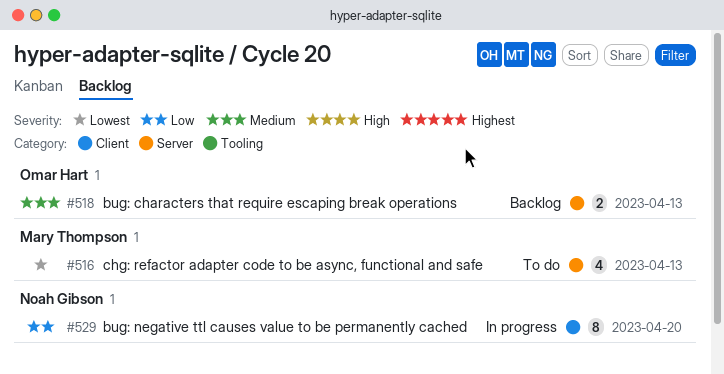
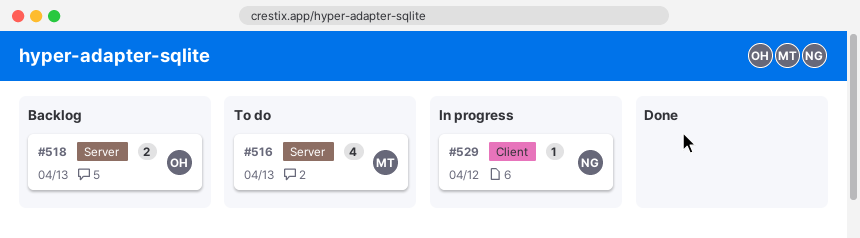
#529, estimate: 8 -> 1
#529, due: Apr 20 -> Apr 12

